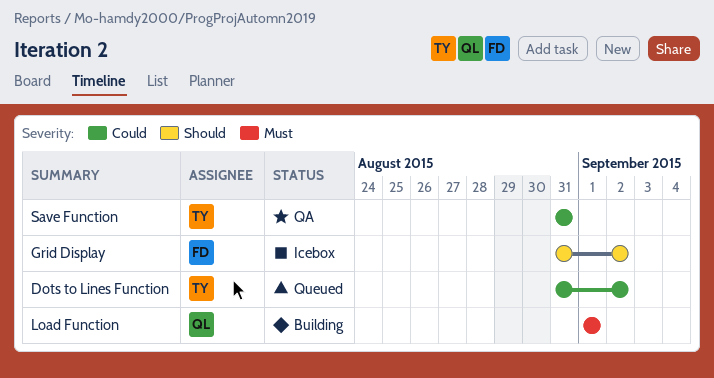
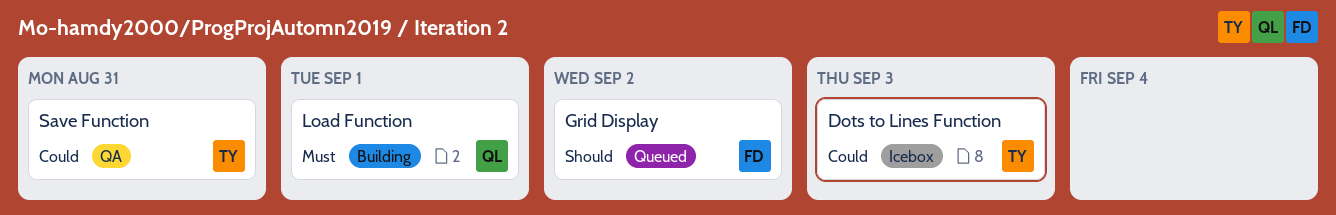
Dots to Lines Function, status: Queued -> Icebox
Dots to Lines Function, due: Sep 2 -> Sep 3
Grid Display, status: Icebox -> Queued

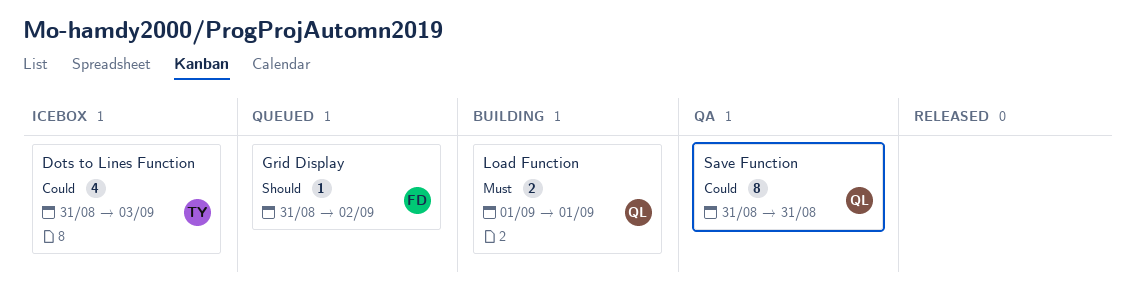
Save Function, owner: TY -> QL

